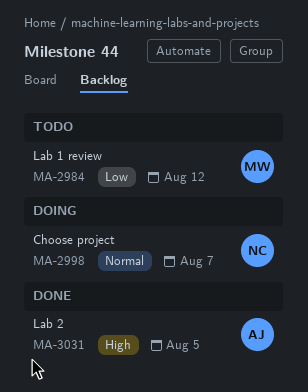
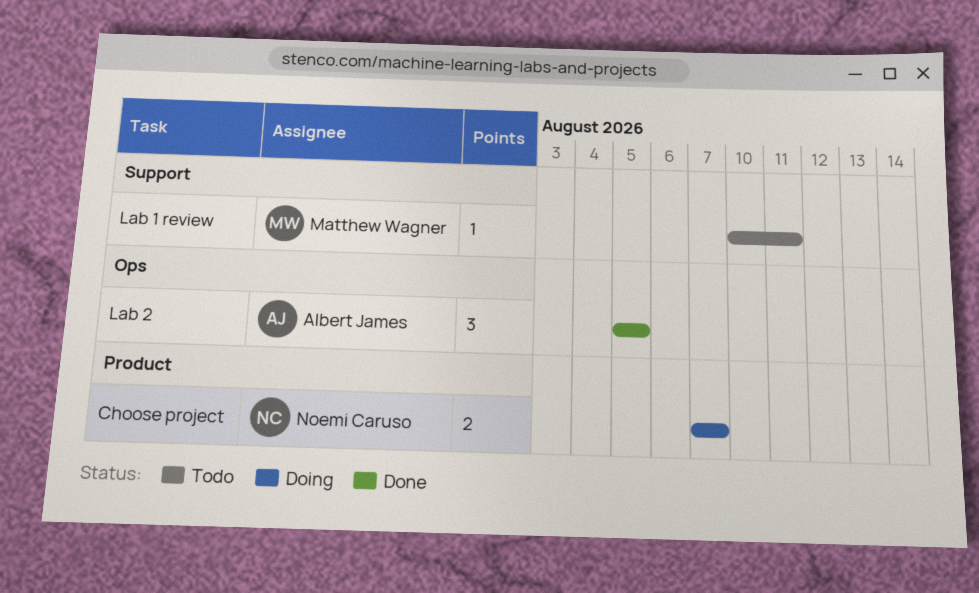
Lab 1 review, due: Aug 12 -> Aug 11

